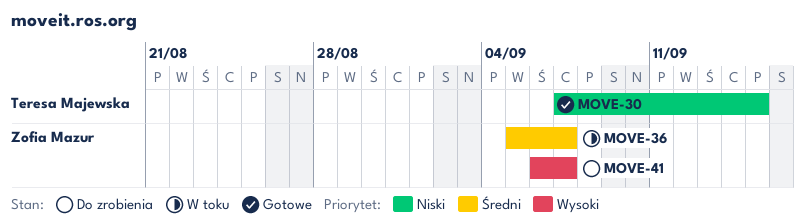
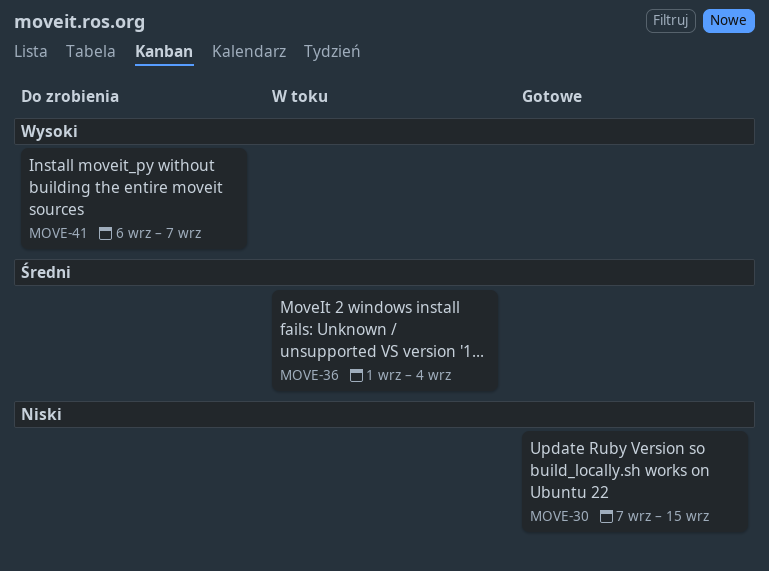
MOVE-36, start: Sep 5 -> Sep 1
MOVE-36, due: Sep 7 -> Sep 4

